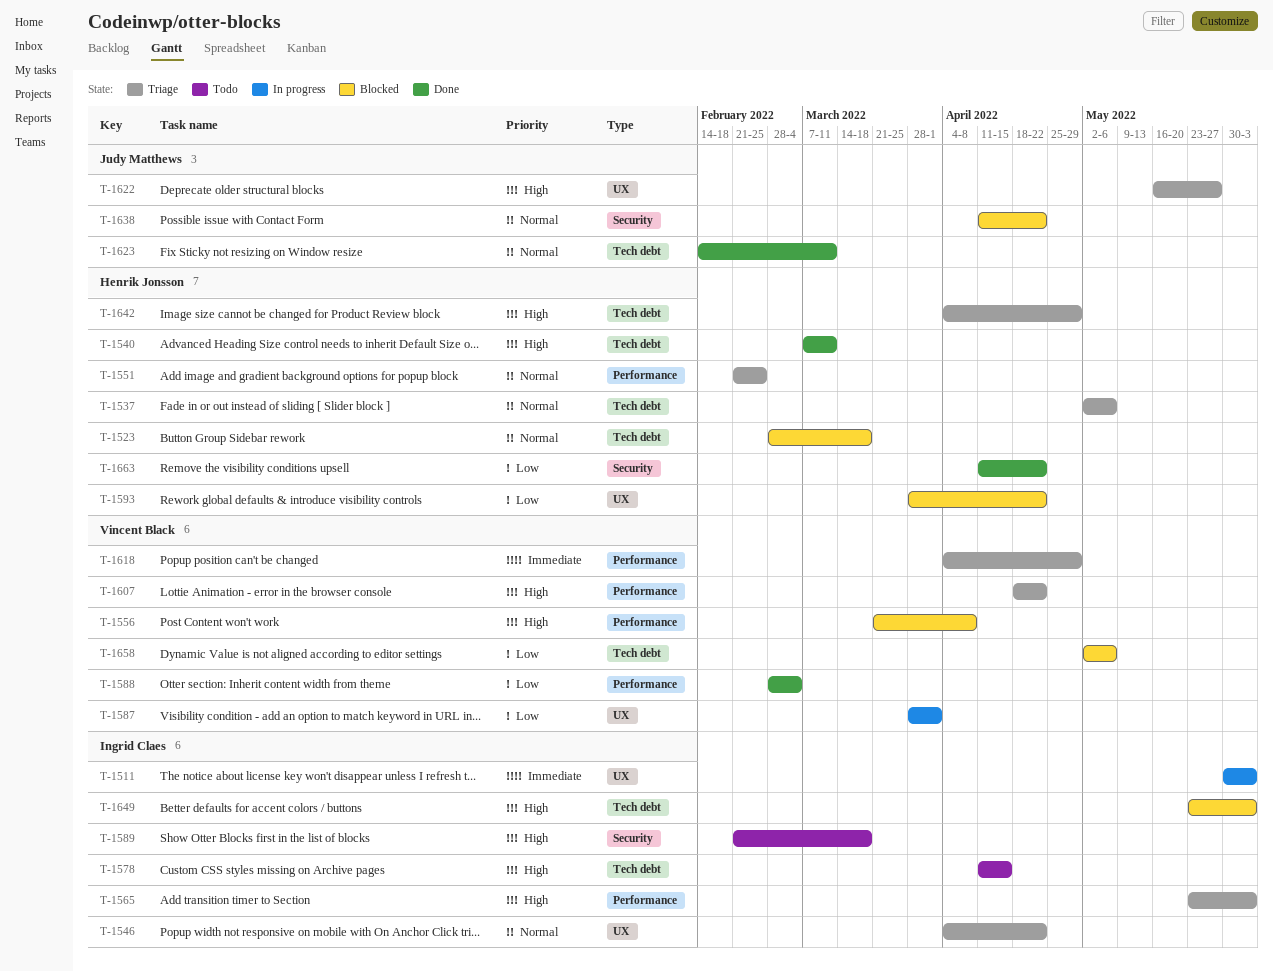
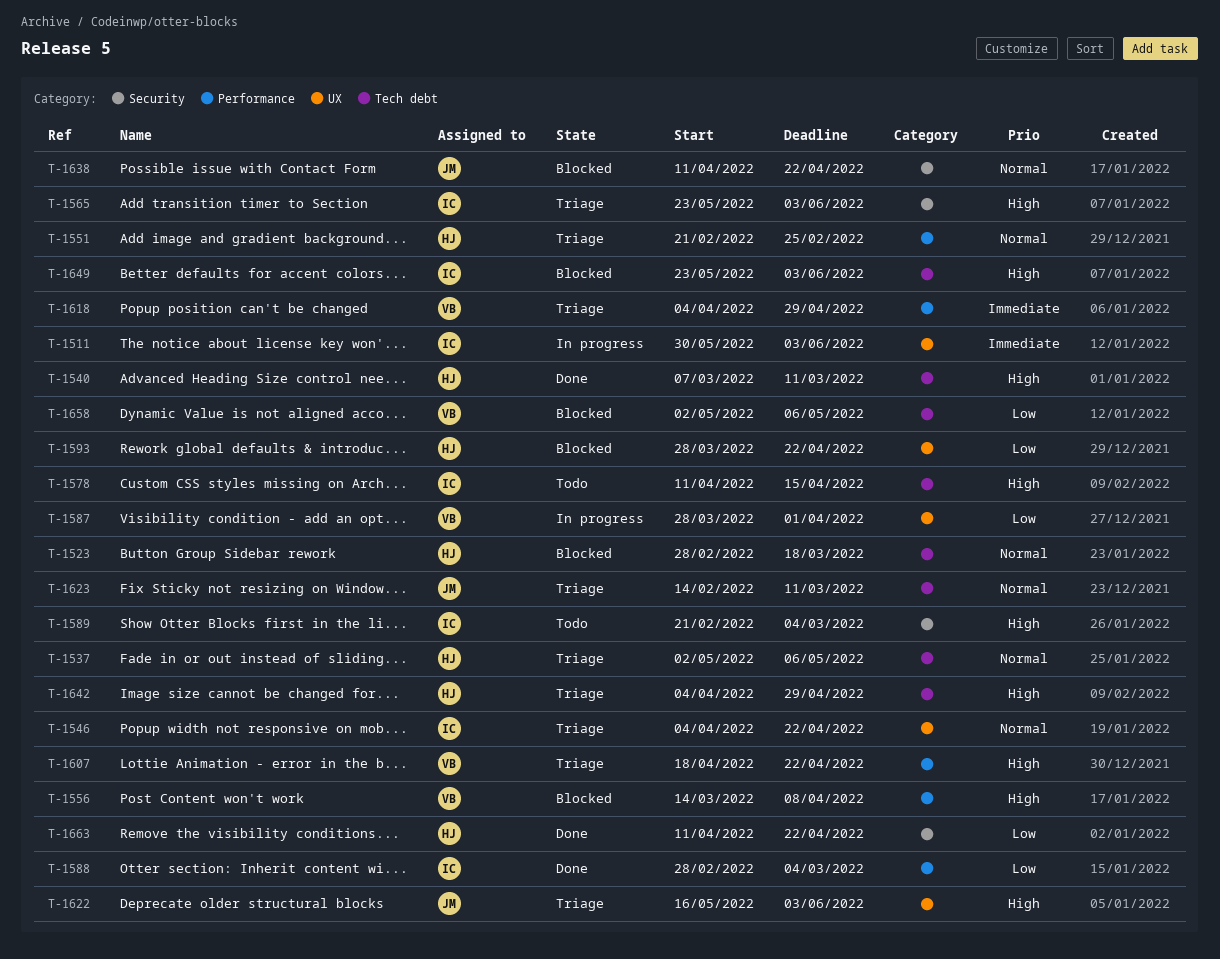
T-1556, start: Mar 21 -> Mar 14
T-1565, label: Performance -> Security
T-1588, owner: Vincent Black -> Ingrid Claes
T-1589, due: Mar 18 -> Mar 4
T-1622, due: May 27 -> Jun 3
T-1623, status: Done -> Triage

